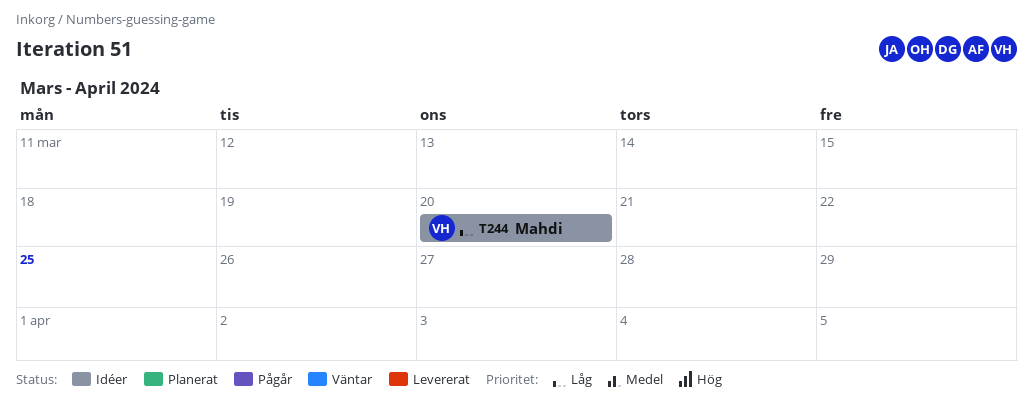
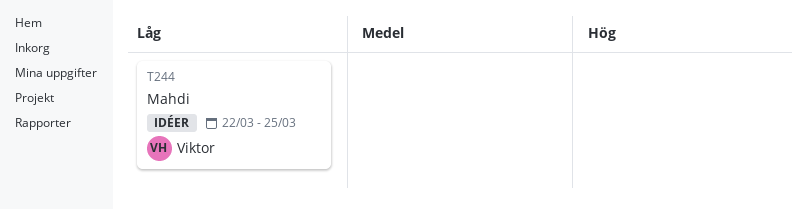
T244, start: Mar 20 -> Mar 22
T244, due: Mar 20 -> Mar 25

